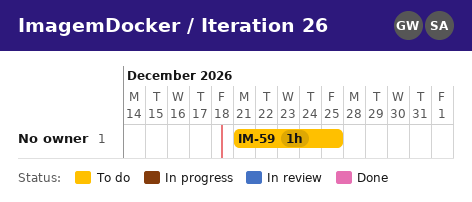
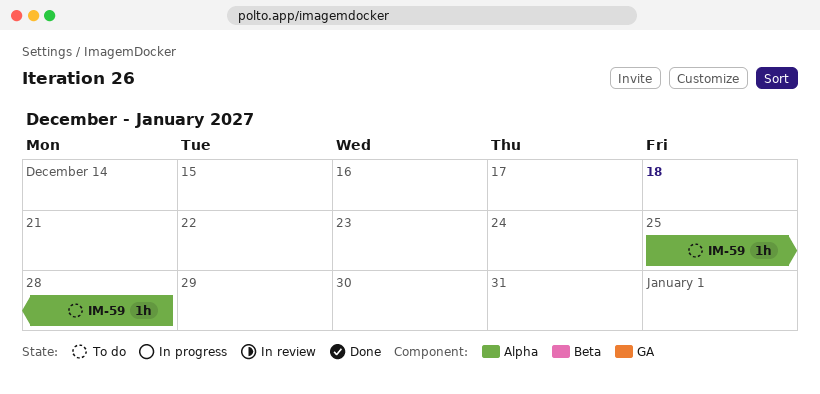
IM-59, start: Dec 21 -> Dec 25
IM-59, due: Dec 25 -> Dec 28

